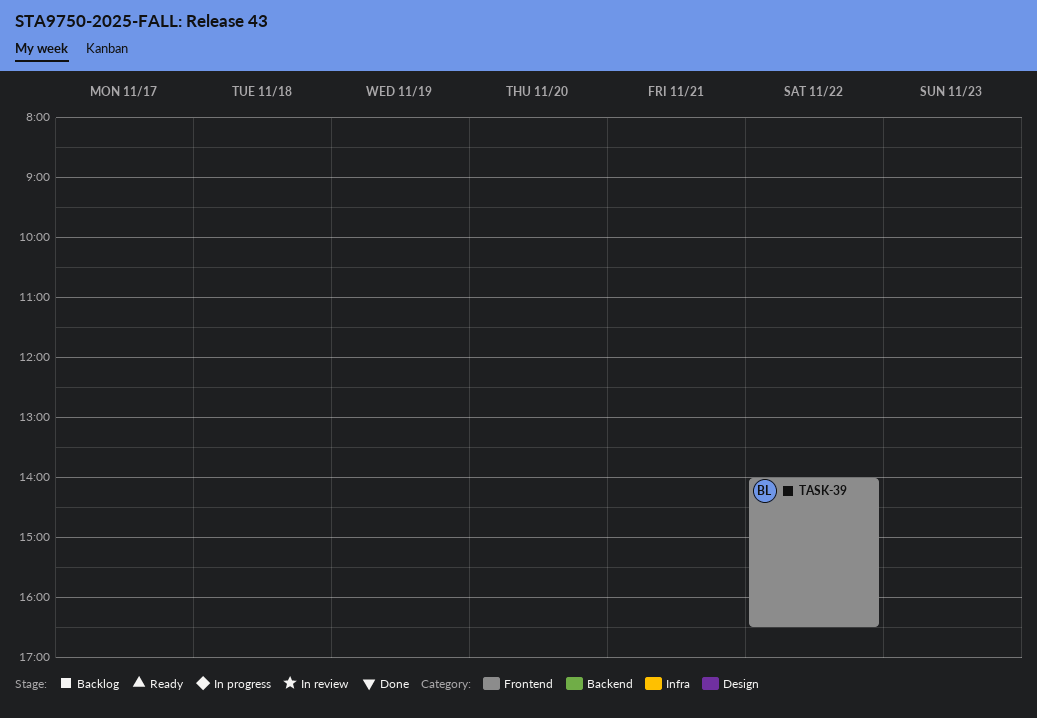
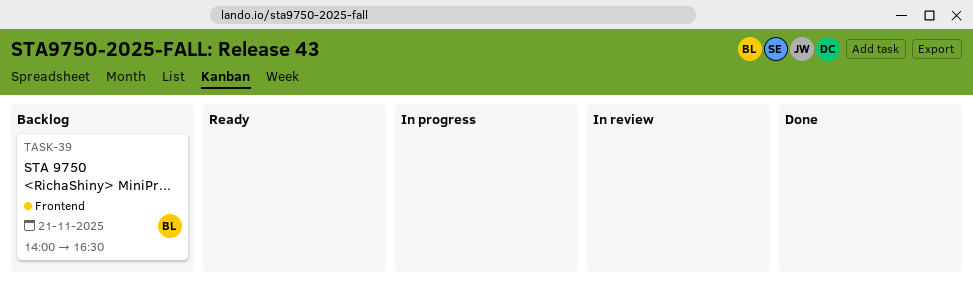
TASK-39, day: Nov 22 -> Nov 21

